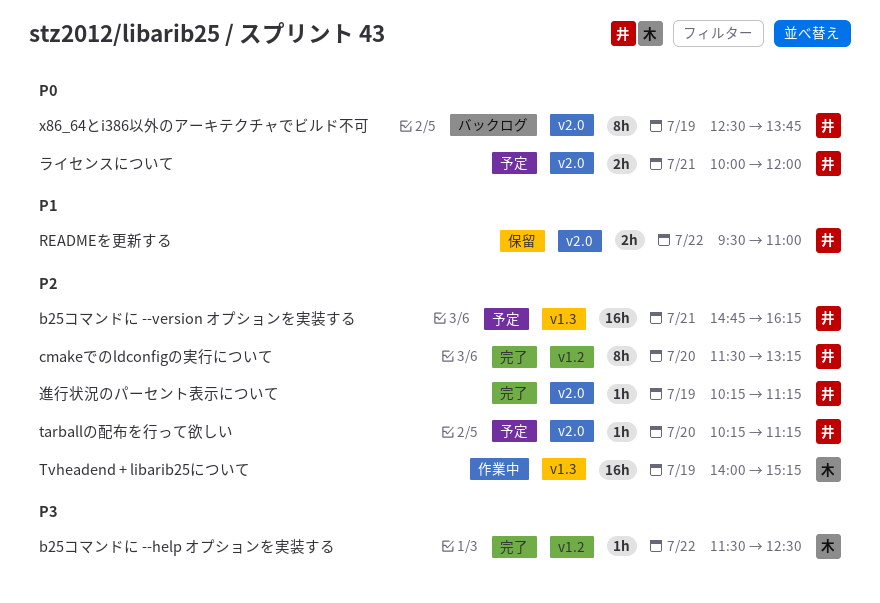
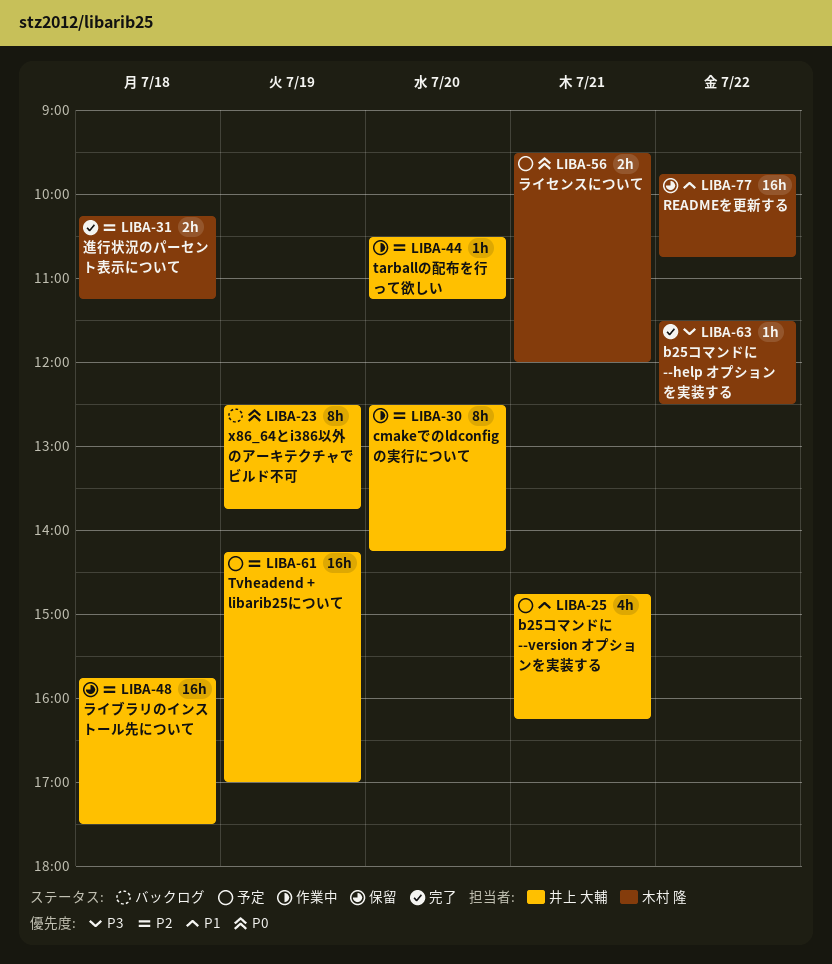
b25コマンドに --version オプションを実装する, priority: P2 -> P1
b25コマンドに --version オプションを実装する, estimate: 16h -> 4h
cmakeでのldconfigの実行について, status: 完了 -> 作業中
cmakeでのldconfigの実行について, begins: 11:30 -> 12:30
cmakeでのldconfigの実行について, ends: 13:15 -> 14:15
READMEを更新する, owner: 井上 大輔 -> 木村 隆
READMEを更新する, estimate: 2h -> 16h
READMEを更新する, begins: 09:30 -> 09:45
READMEを更新する, ends: 11:00 -> 10:45
tarballの配布を行って欲しい, status: 予定 -> 作業中
tarballの配布を行って欲しい, begins: 10:15 -> 10:30
Tvheadend + libarib25について, status: 作業中 -> 予定
Tvheadend + libarib25について, owner: 木村 隆 -> 井上 大輔
Tvheadend + libarib25について, begins: 14:00 -> 14:15
Tvheadend + libarib25について, ends: 15:15 -> 17:00
ライセンスについて, owner: 井上 大輔 -> 木村 隆
ライセンスについて, begins: 10:00 -> 09:30
ライブラリのインストール先について: none -> present
進行状況のパーセント表示について, owner: 井上 大輔 -> 木村 隆
進行状況のパーセント表示について, estimate: 1h -> 2h
進行状況のパーセント表示について, day: Jul 19 -> Jul 18

